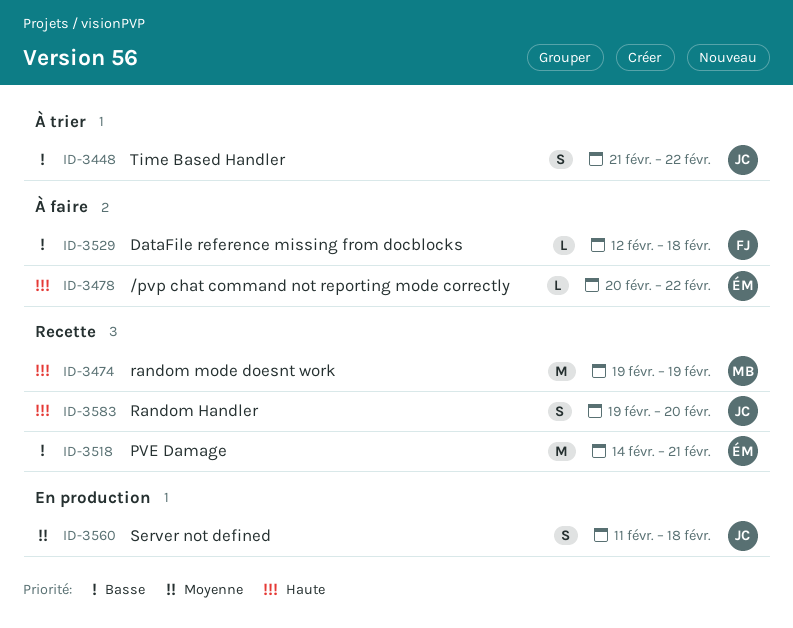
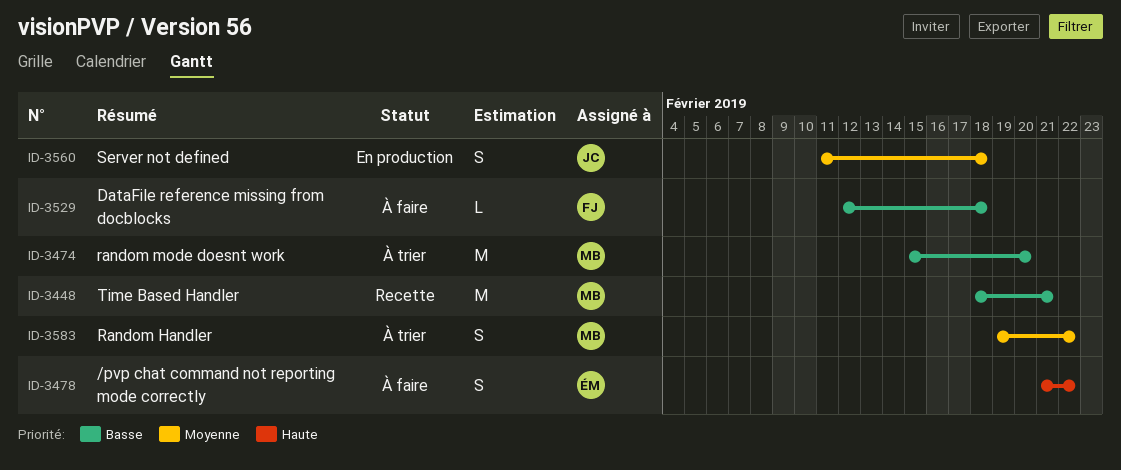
ID-3448, status: À trier -> Recette
ID-3448, owner: JC -> MB
ID-3448, estimate: S -> M
ID-3448, start: Feb 21 -> Feb 18
ID-3448, due: Feb 22 -> Feb 21
ID-3474, status: Recette -> À trier
ID-3474, priority: Haute -> Basse
ID-3474, start: Feb 19 -> Feb 15
ID-3474, due: Feb 19 -> Feb 20
ID-3478, estimate: L -> S
ID-3478, start: Feb 20 -> Feb 21
ID-3518: present -> none
ID-3583, status: Recette -> À trier
ID-3583, owner: JC -> MB
ID-3583, priority: Haute -> Moyenne
ID-3583, due: Feb 20 -> Feb 22

